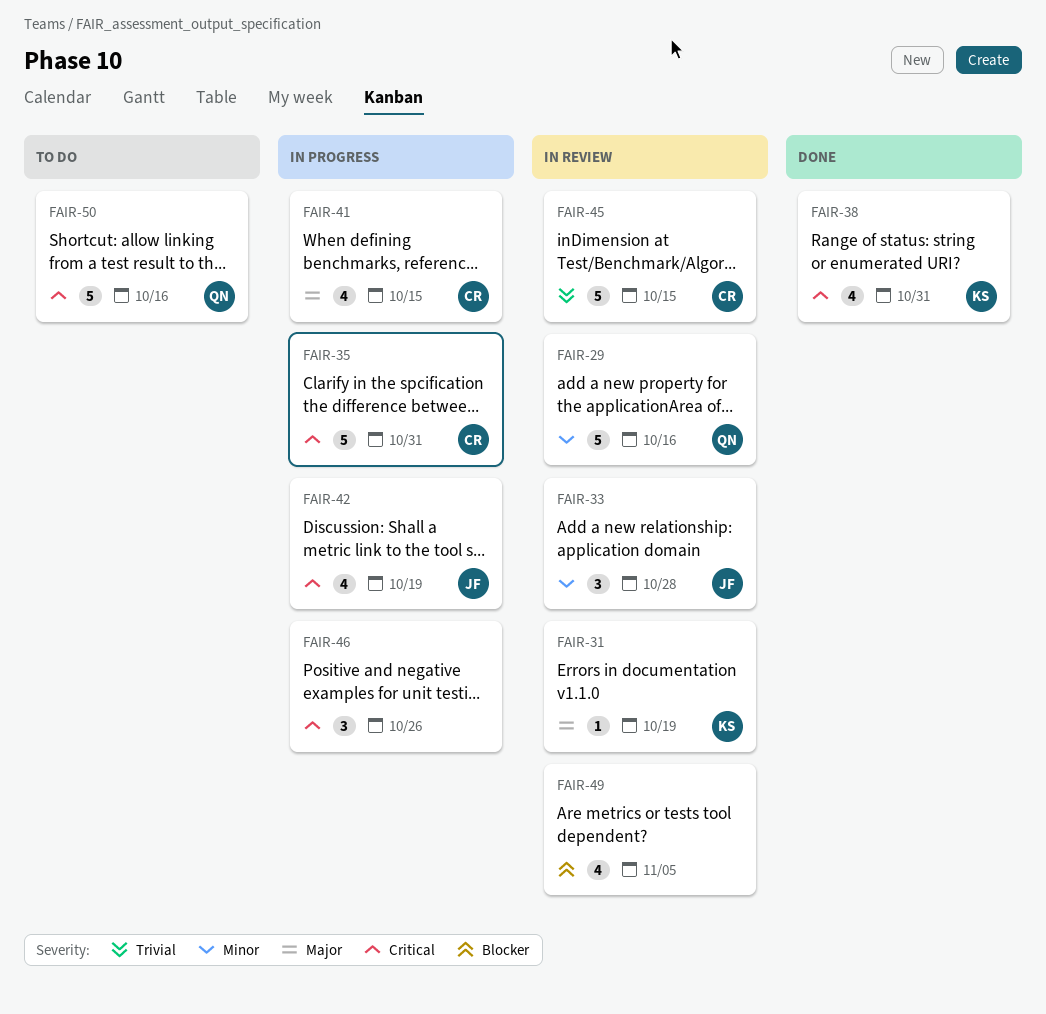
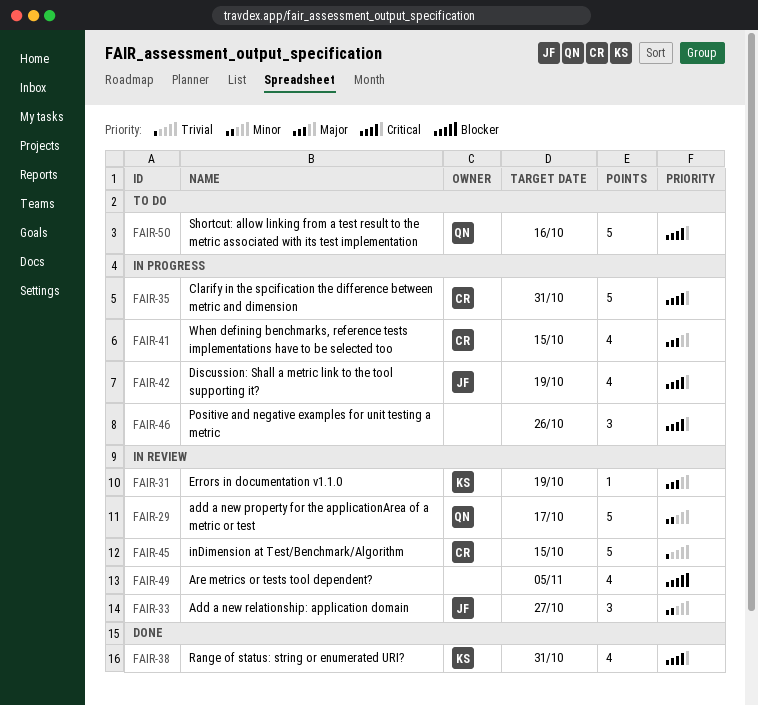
FAIR-29, due: Oct 16 -> Oct 17
FAIR-33, due: Oct 28 -> Oct 27

